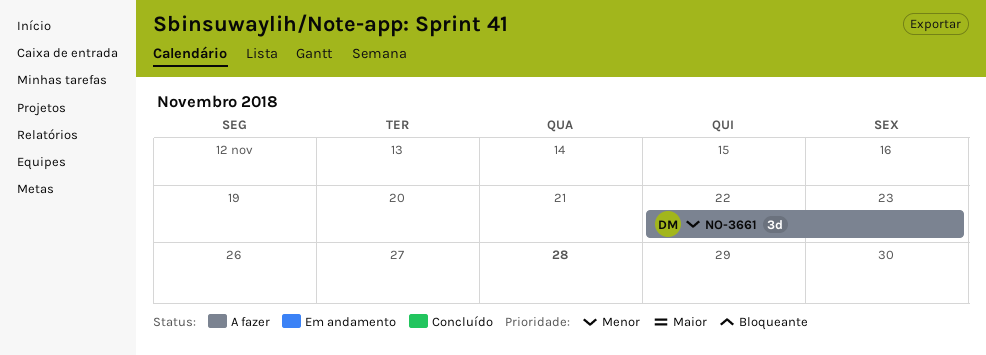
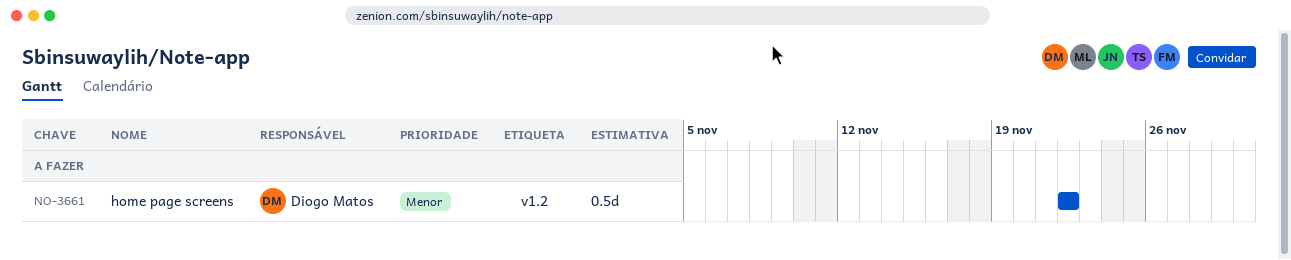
NO-3661, estimate: 3d -> 0.5d
NO-3661, due: Nov 23 -> Nov 22

